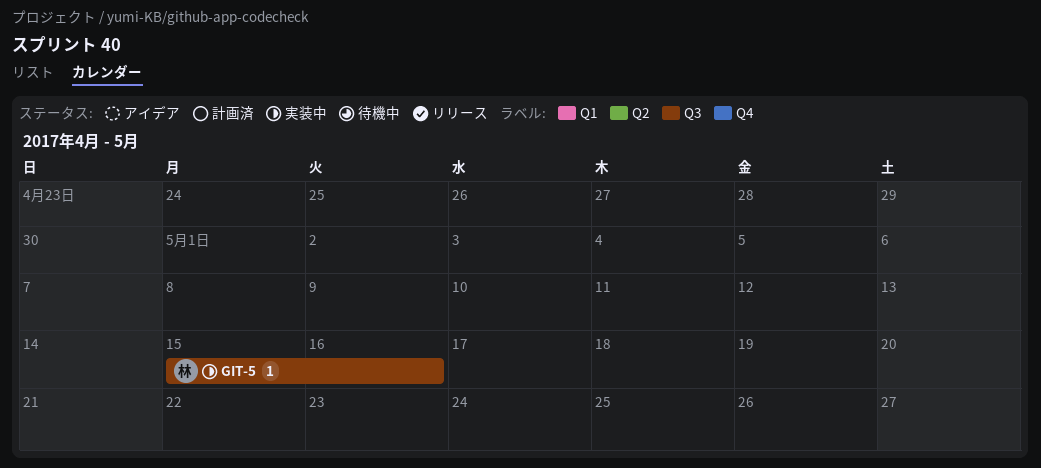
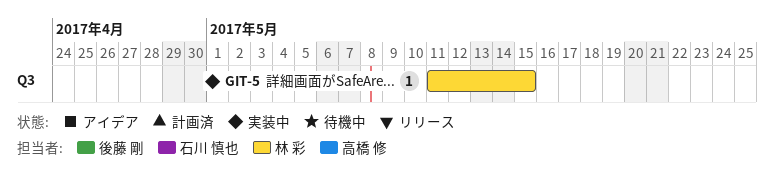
GIT-5, start: May 15 -> May 11
GIT-5, due: May 16 -> May 15

